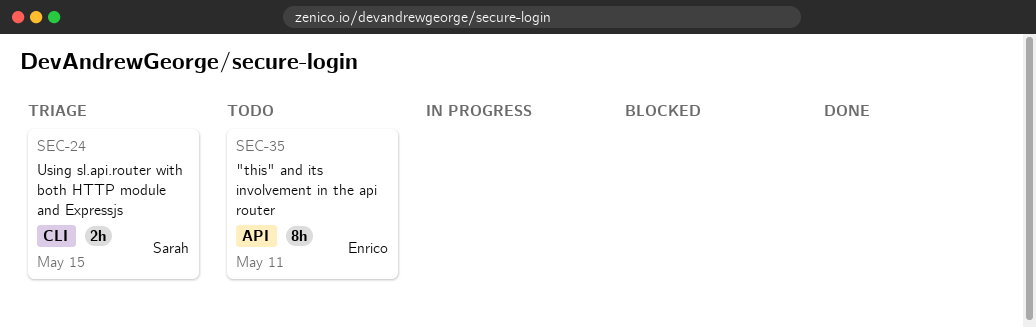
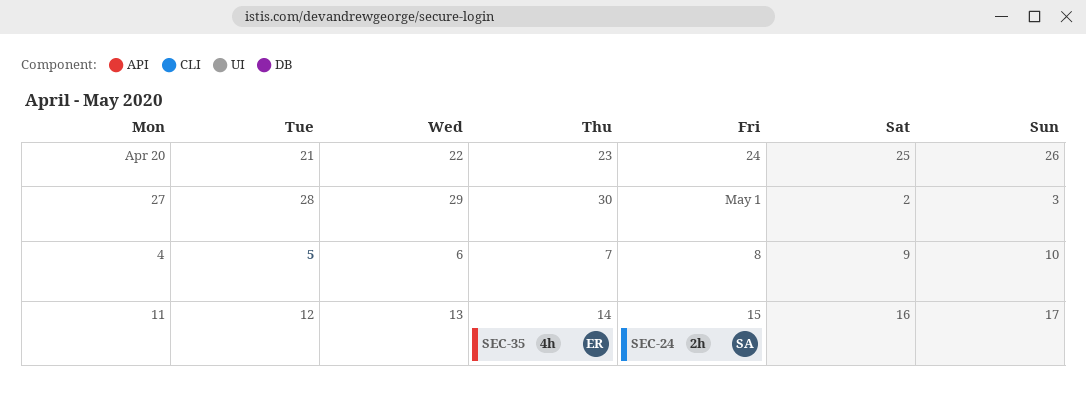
SEC-35, estimate: 8h -> 4h
SEC-35, due: May 11 -> May 14

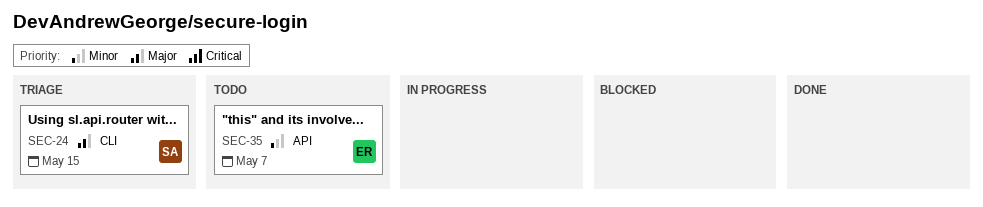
SEC-35, due: May 14 -> May 7

